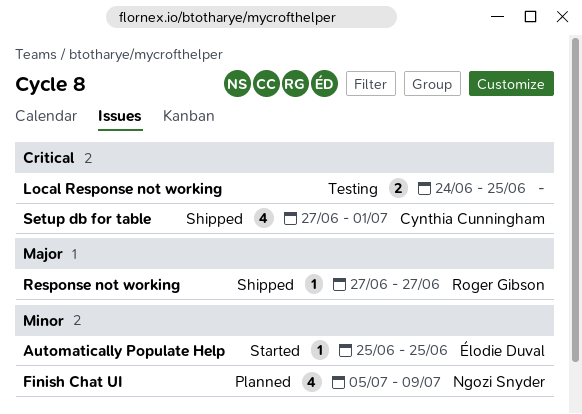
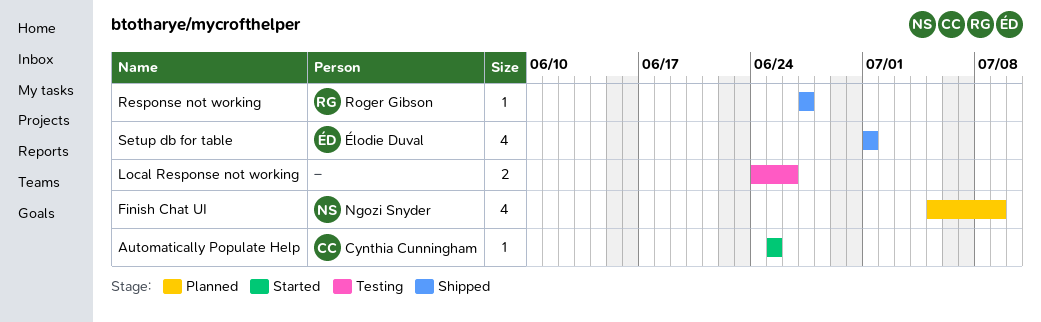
Automatically Populate Help, owner: Élodie Duval -> Cynthia Cunningham
Local Response not working, due: Jun 25 -> Jun 26
Setup db for table, owner: Cynthia Cunningham -> Élodie Duval
Setup db for table, start: Jun 27 -> Jul 1

